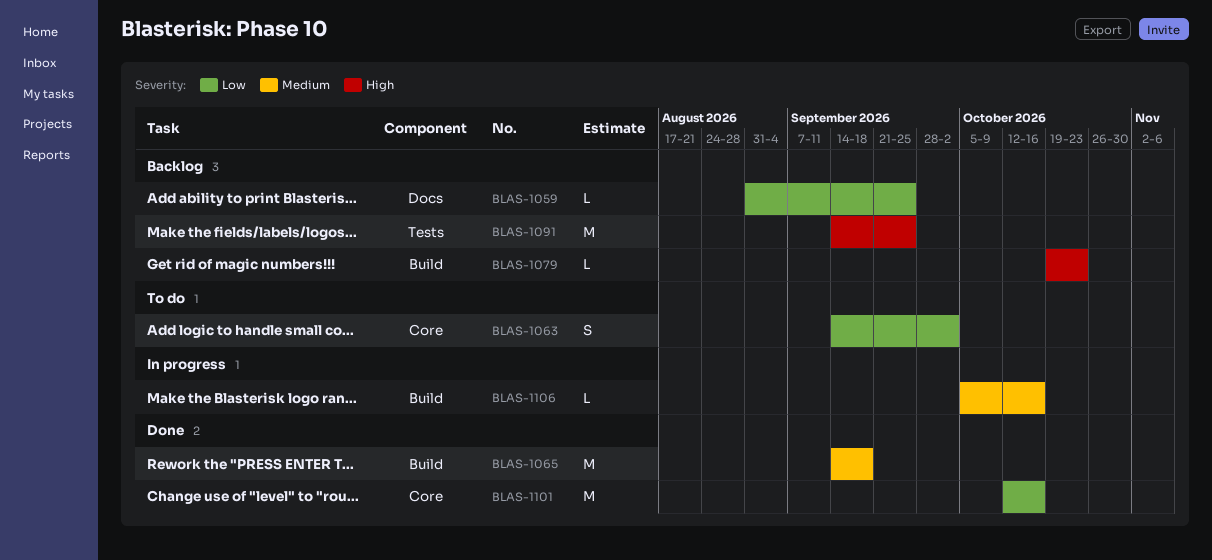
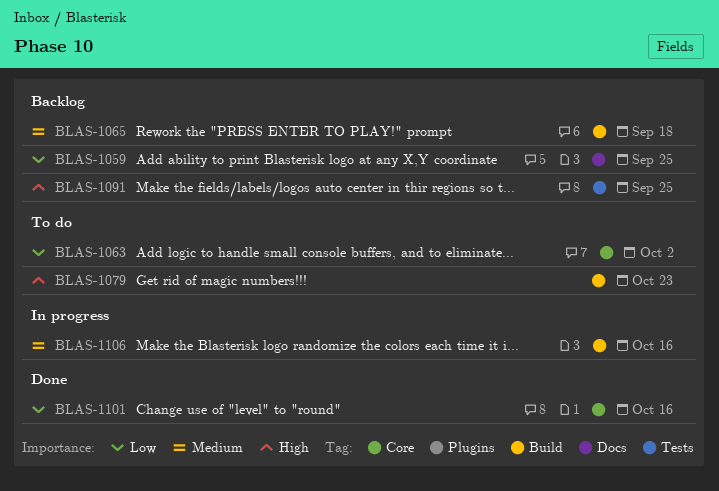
BLAS-1065, status: Done -> Backlog
BLAS-1079, status: Backlog -> To do

